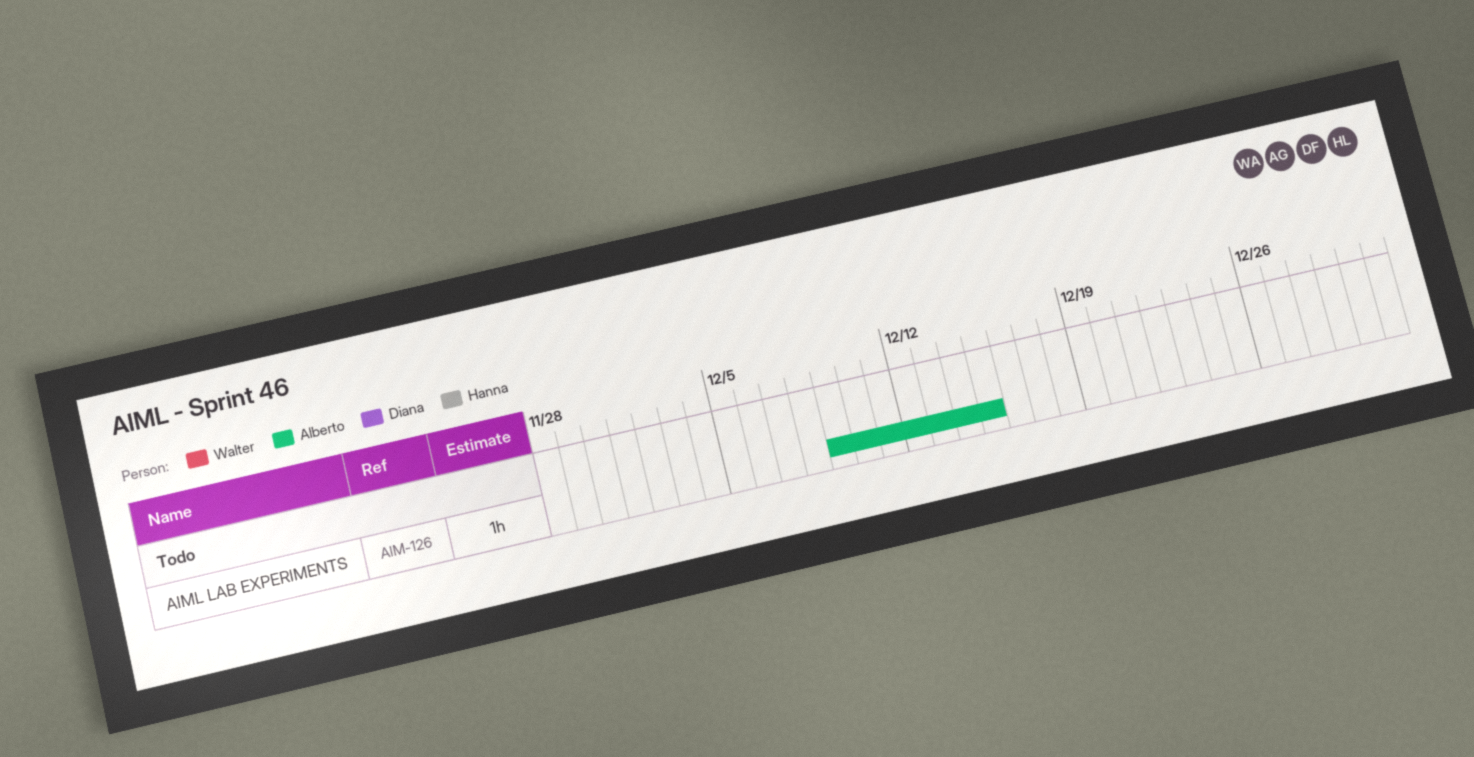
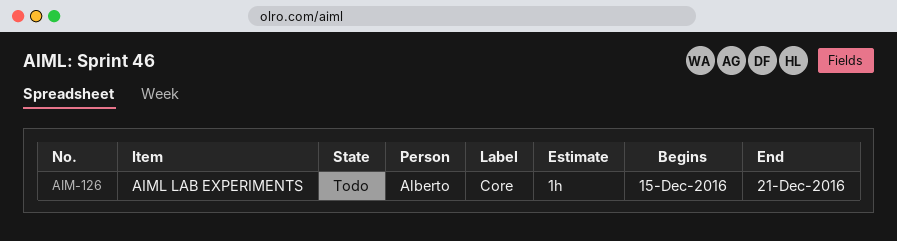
AIM-126, start: Dec 9 -> Dec 15
AIM-126, due: Dec 15 -> Dec 21

